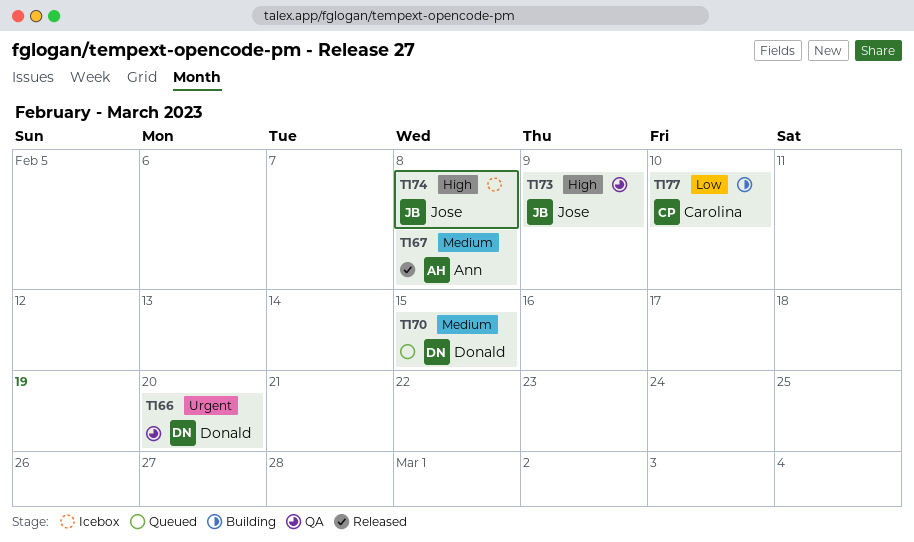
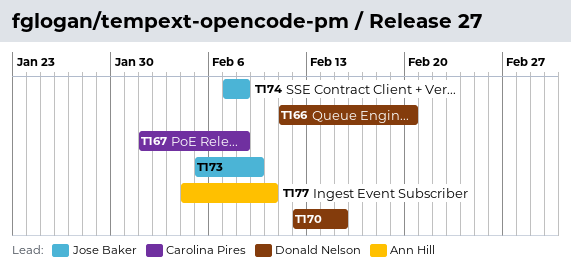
T167, owner: Ann Hill -> Carolina Pires
T177, owner: Carolina Pires -> Ann Hill

